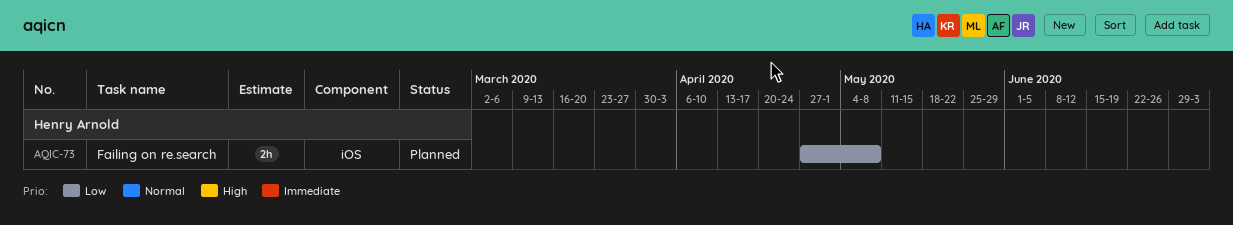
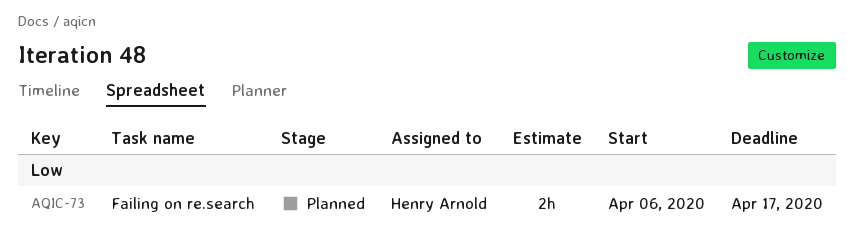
AQIC-73, start: Apr 27 -> Apr 6
AQIC-73, due: May 8 -> Apr 17

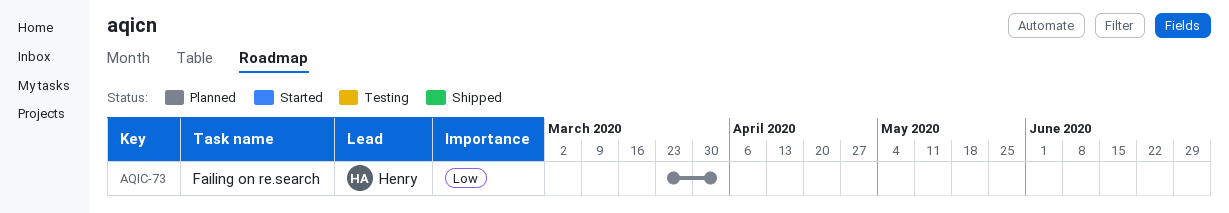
AQIC-73, start: Apr 6 -> Mar 23
AQIC-73, due: Apr 17 -> Apr 3

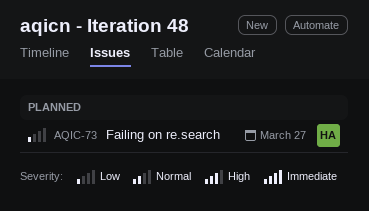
AQIC-73, due: Apr 3 -> Mar 27

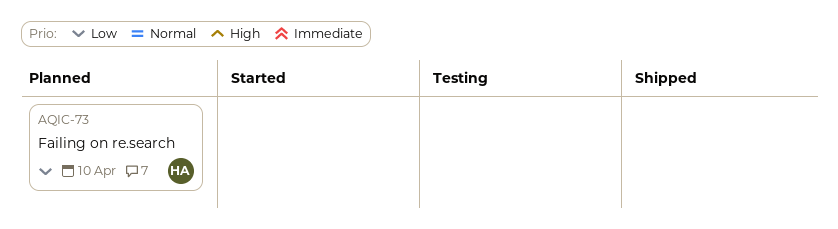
AQIC-73, due: Mar 27 -> Apr 10

